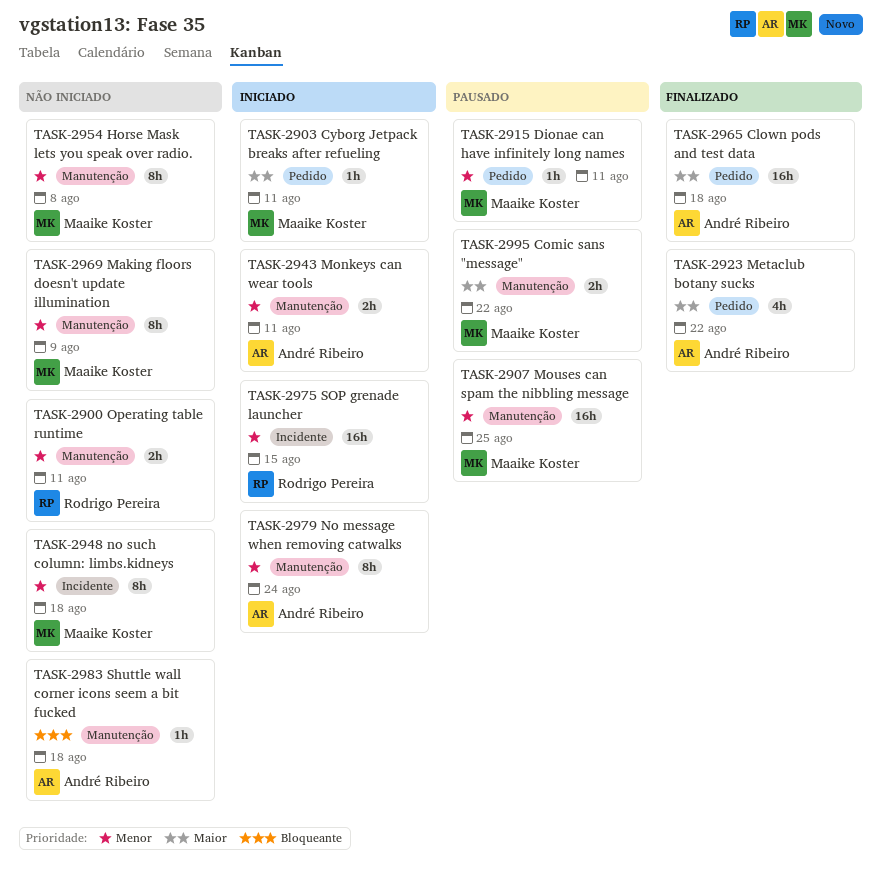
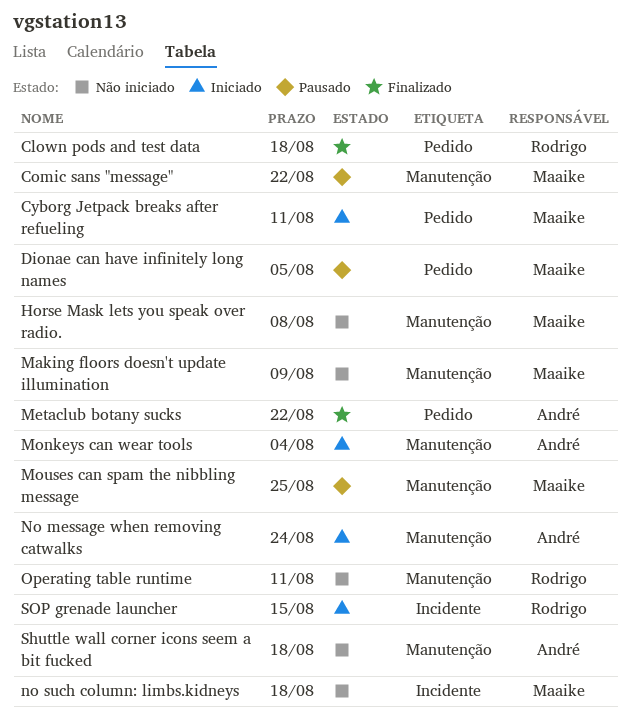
Clown pods and test data, owner: André Ribeiro -> Rodrigo Pereira
Dionae can have infinitely long names, due: Aug 11 -> Aug 5
Monkeys can wear tools, due: Aug 11 -> Aug 4

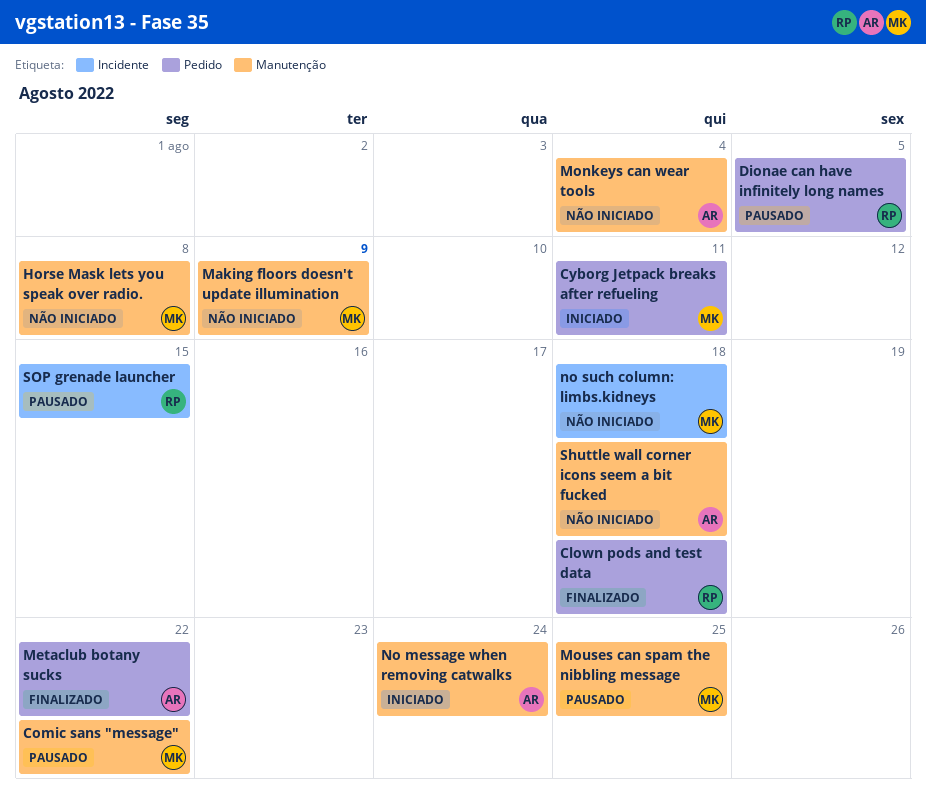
Dionae can have infinitely long names, owner: Maaike -> Rodrigo
Monkeys can wear tools, status: Iniciado -> Não iniciado
Operating table runtime: present -> none
SOP grenade launcher, status: Iniciado -> Pausado

